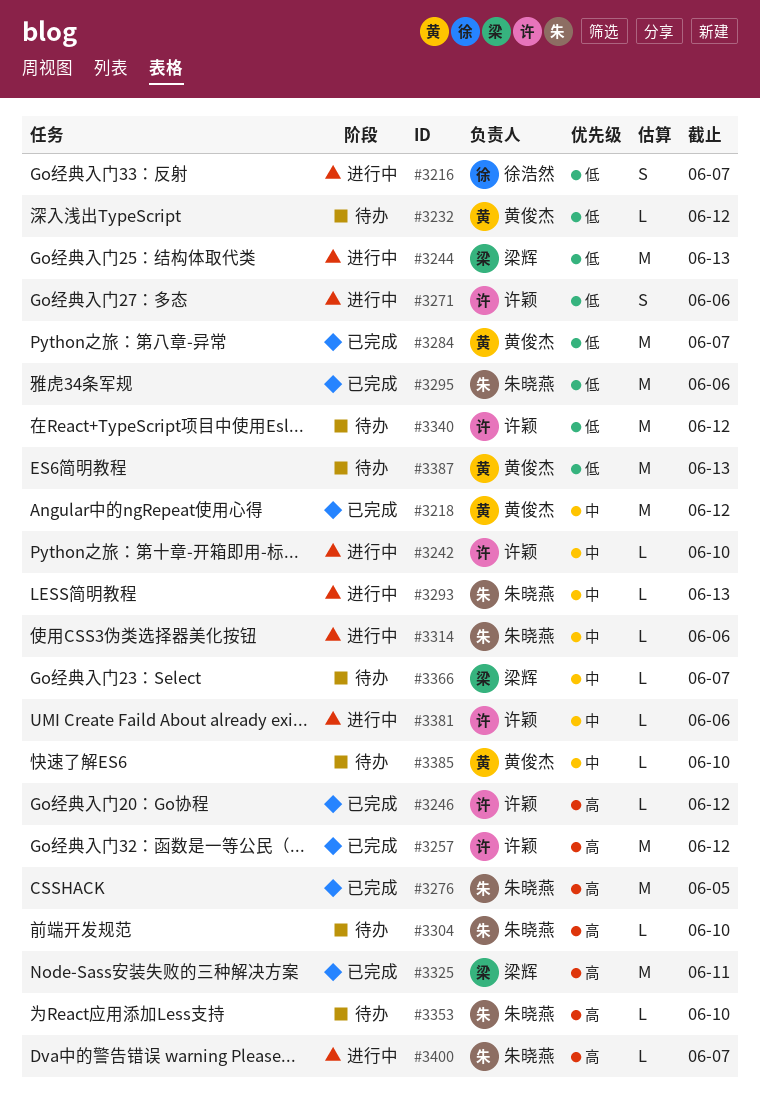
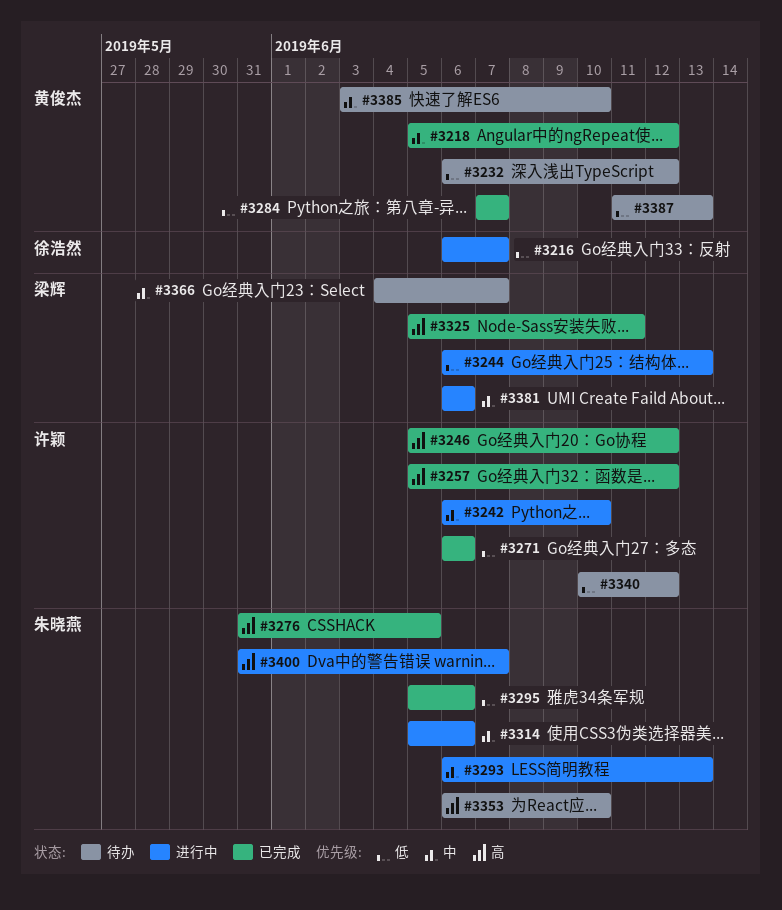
#3271, status: 进行中 -> 已完成
#3304: present -> none
#3381, owner: 许颖 -> 梁辉

